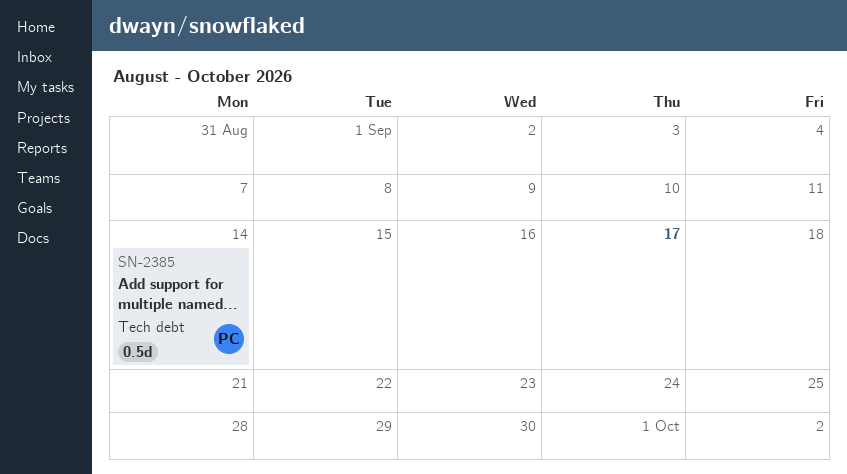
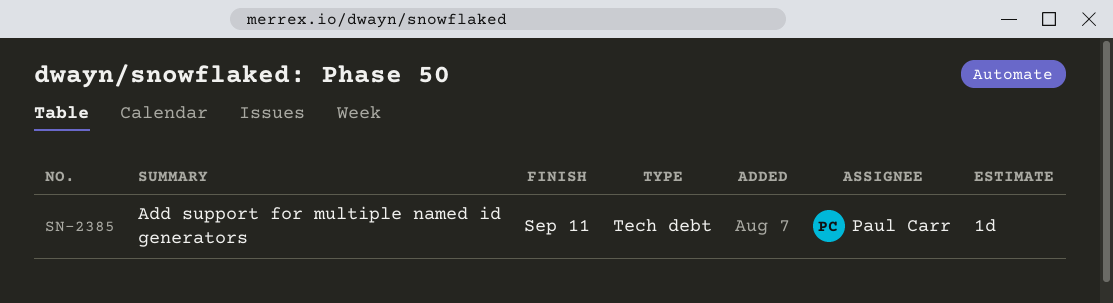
SN-2385, estimate: 0.5d -> 1d
SN-2385, due: Sep 14 -> Sep 11

